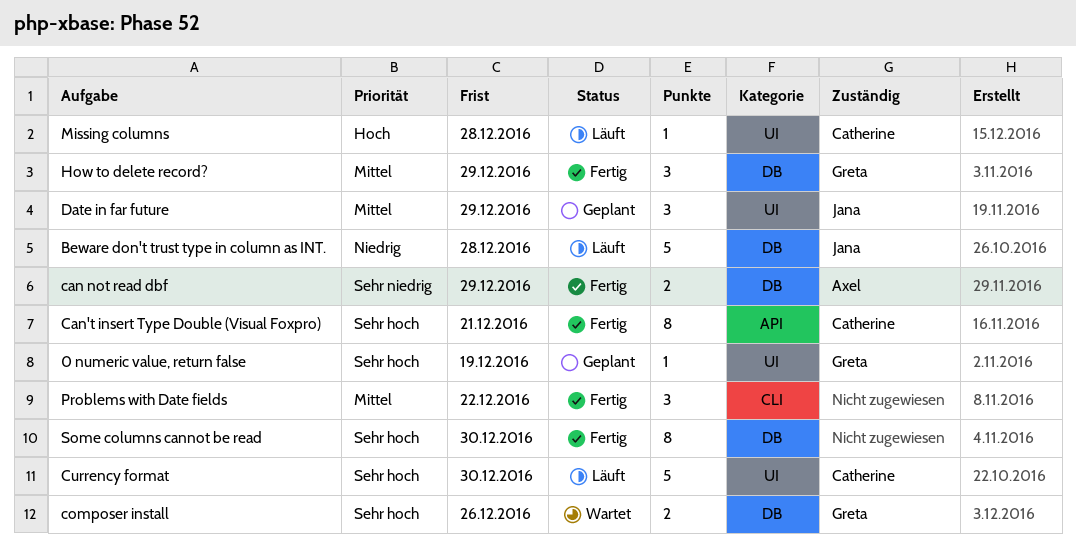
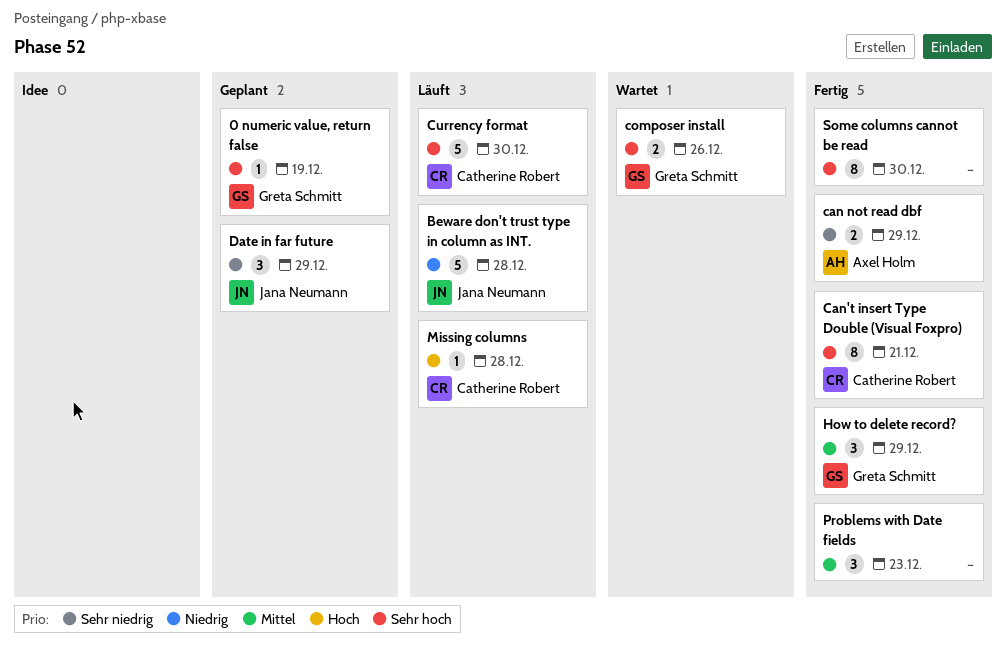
Date in far future, priority: Mittel -> Sehr niedrig
Problems with Date fields, due: Dec 22 -> Dec 23

